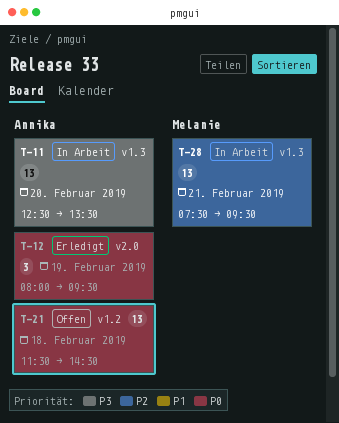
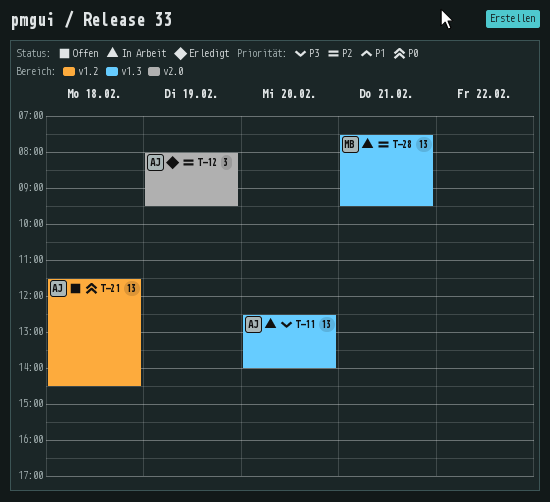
T-11, ends: 13:30 -> 14:00
T-12, priority: P0 -> P2

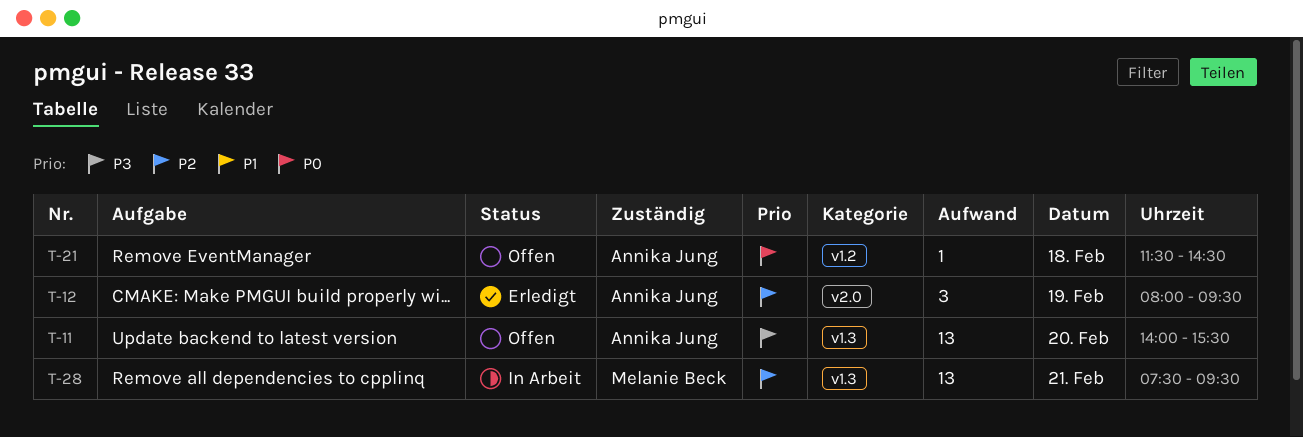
T-11, status: In Arbeit -> Offen
T-11, begins: 12:30 -> 14:00
T-11, ends: 14:00 -> 15:30
T-21, estimate: 13 -> 1

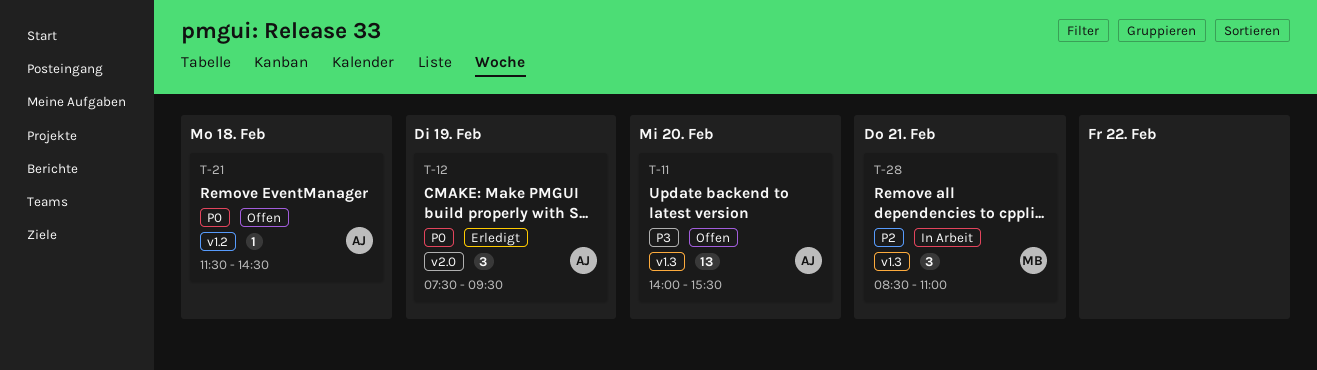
T-12, priority: P2 -> P0
T-12, begins: 08:00 -> 07:30
T-28, estimate: 13 -> 3
T-28, begins: 07:30 -> 08:30
T-28, ends: 09:30 -> 11:00

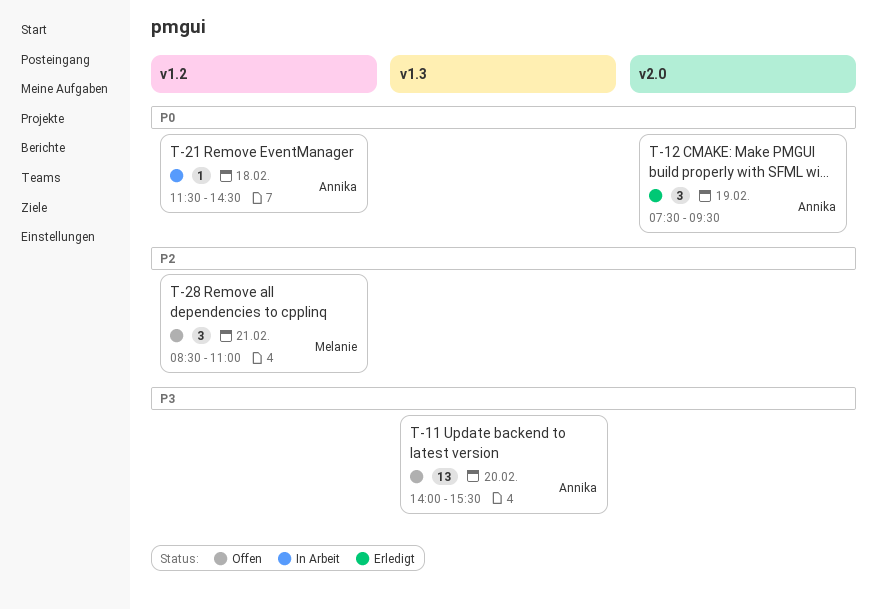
T-21, status: Offen -> In Arbeit
T-28, status: In Arbeit -> Offen
T-28, label: v1.3 -> v1.2

